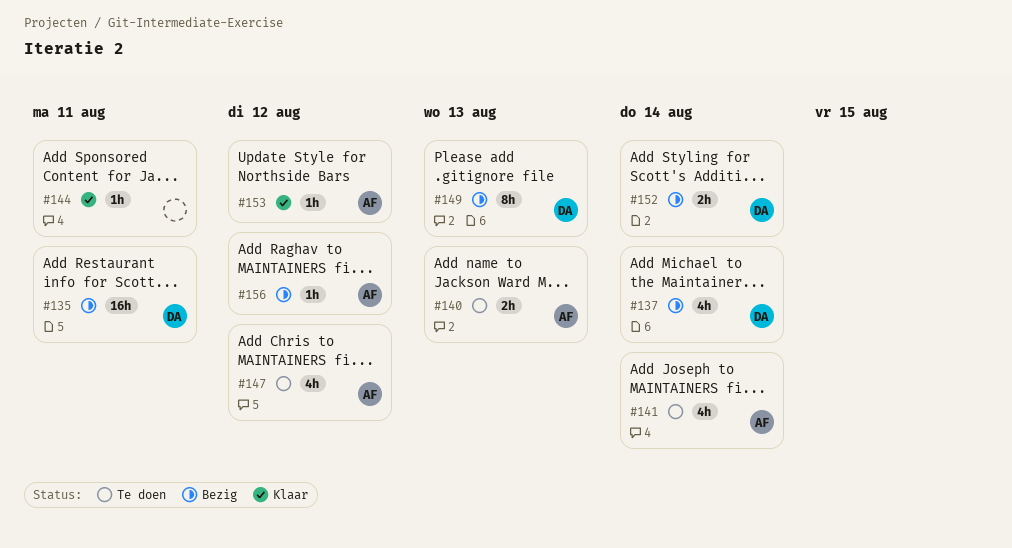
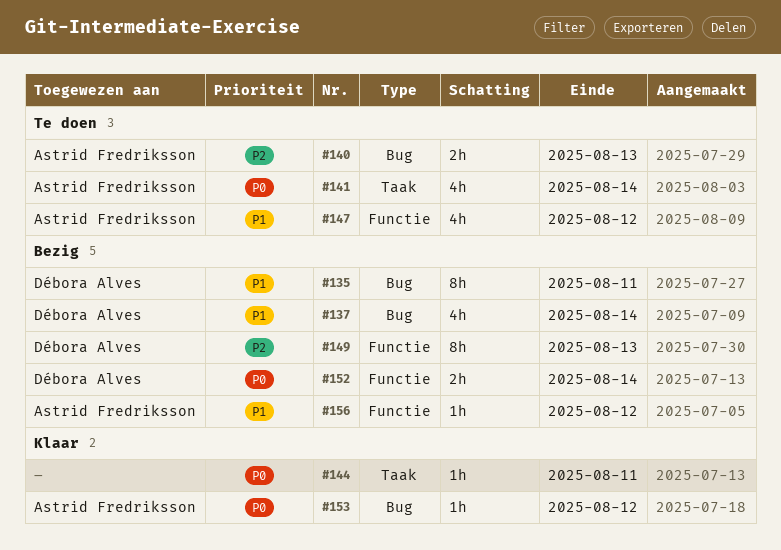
#135, estimate: 16h -> 8h

